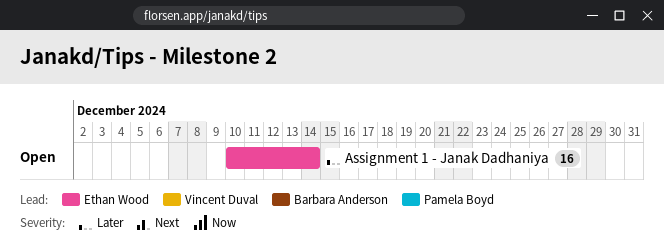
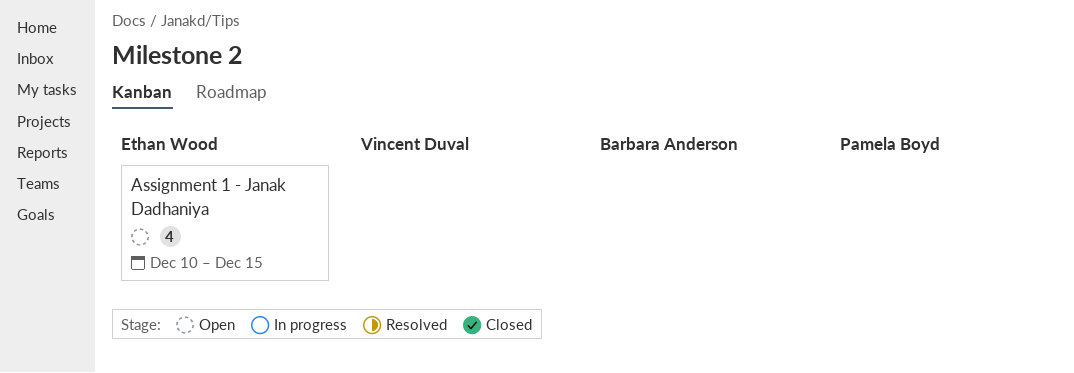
Assignment 1 - Janak Dadhaniya, estimate: 16 -> 4
Assignment 1 - Janak Dadhaniya, due: Dec 14 -> Dec 15

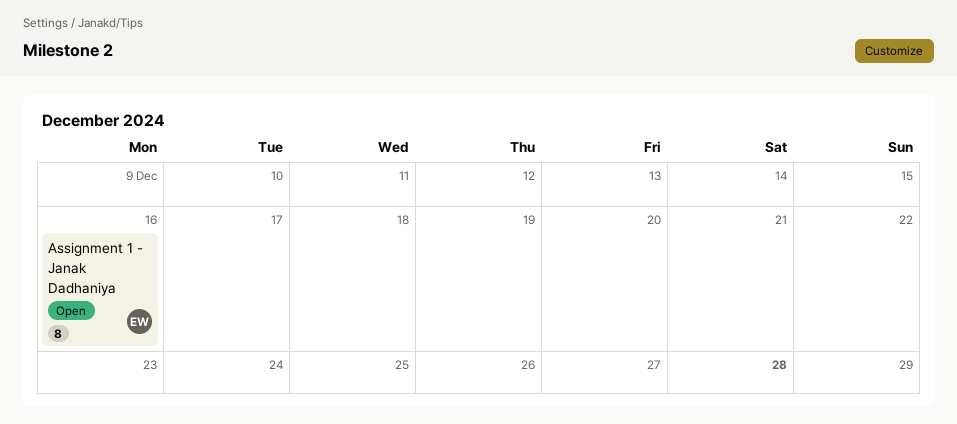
Assignment 1 - Janak Dadhaniya, estimate: 4 -> 8
Assignment 1 - Janak Dadhaniya, due: Dec 15 -> Dec 16

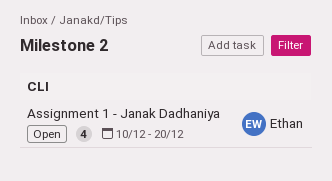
Assignment 1 - Janak Dadhaniya, estimate: 8 -> 4
Assignment 1 - Janak Dadhaniya, due: Dec 16 -> Dec 20

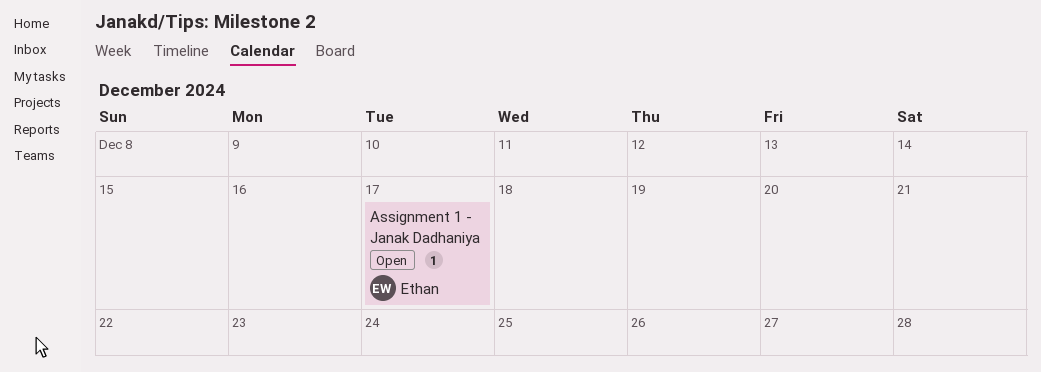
Assignment 1 - Janak Dadhaniya, estimate: 4 -> 1
Assignment 1 - Janak Dadhaniya, due: Dec 20 -> Dec 17

